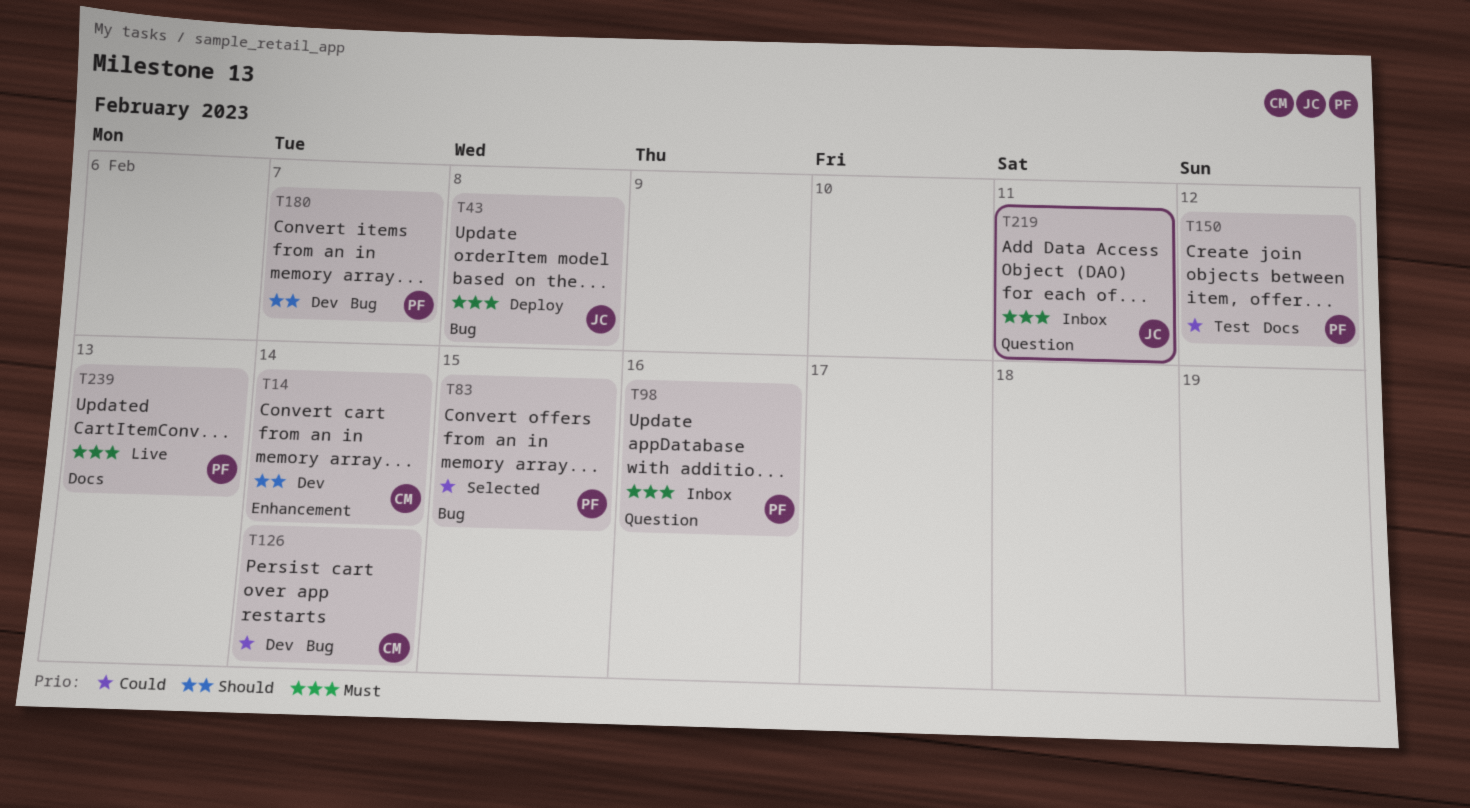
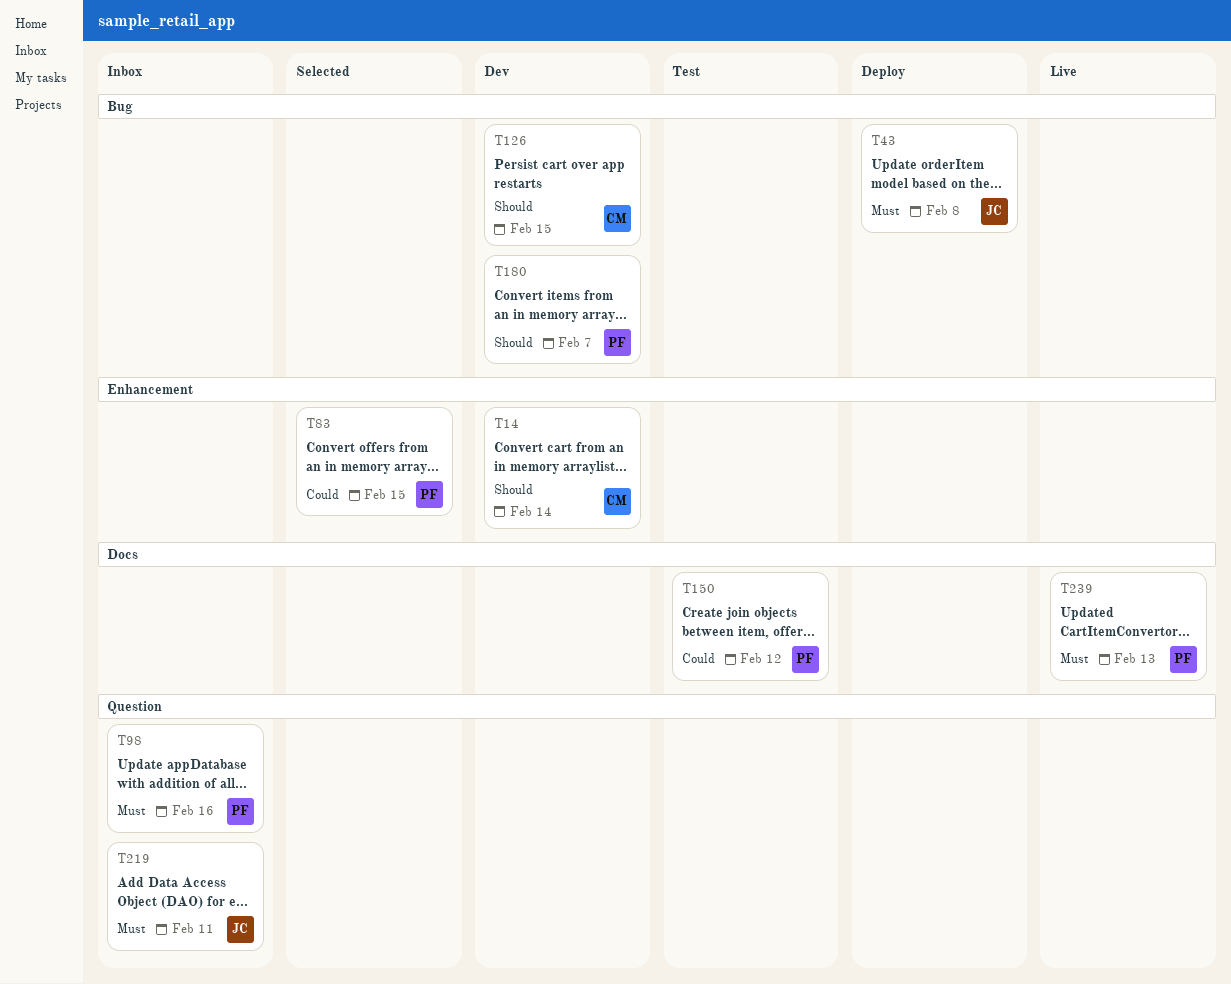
T83, label: Bug -> Enhancement
T126, priority: Could -> Should
T126, due: Feb 14 -> Feb 15

